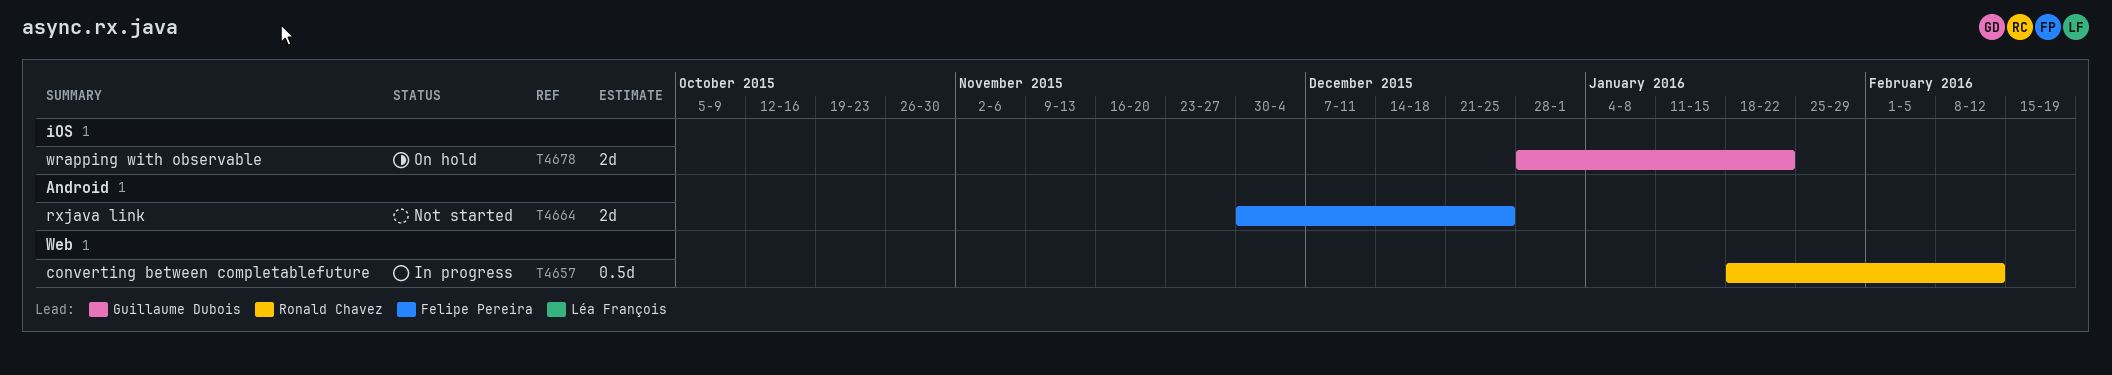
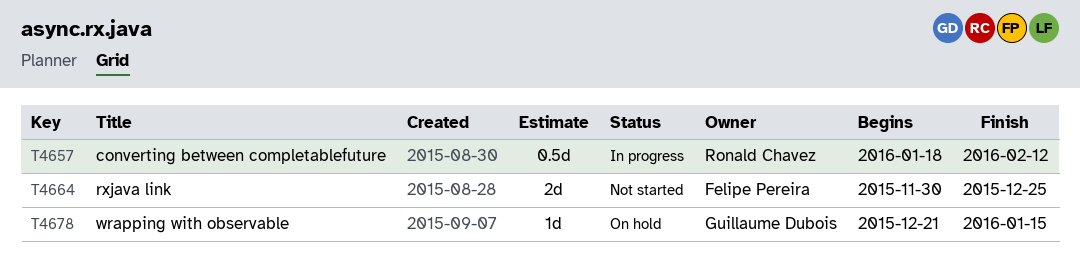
T4678, estimate: 2d -> 1d
T4678, start: Dec 28 -> Dec 21
T4678, due: Jan 22 -> Jan 15

